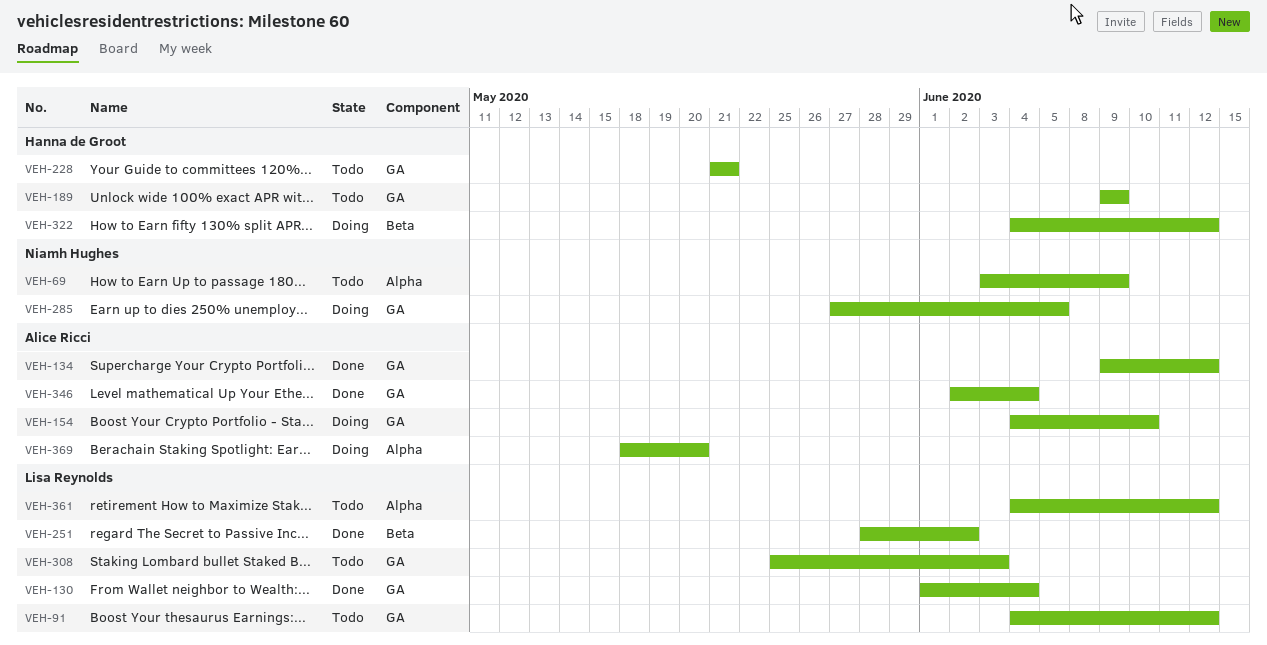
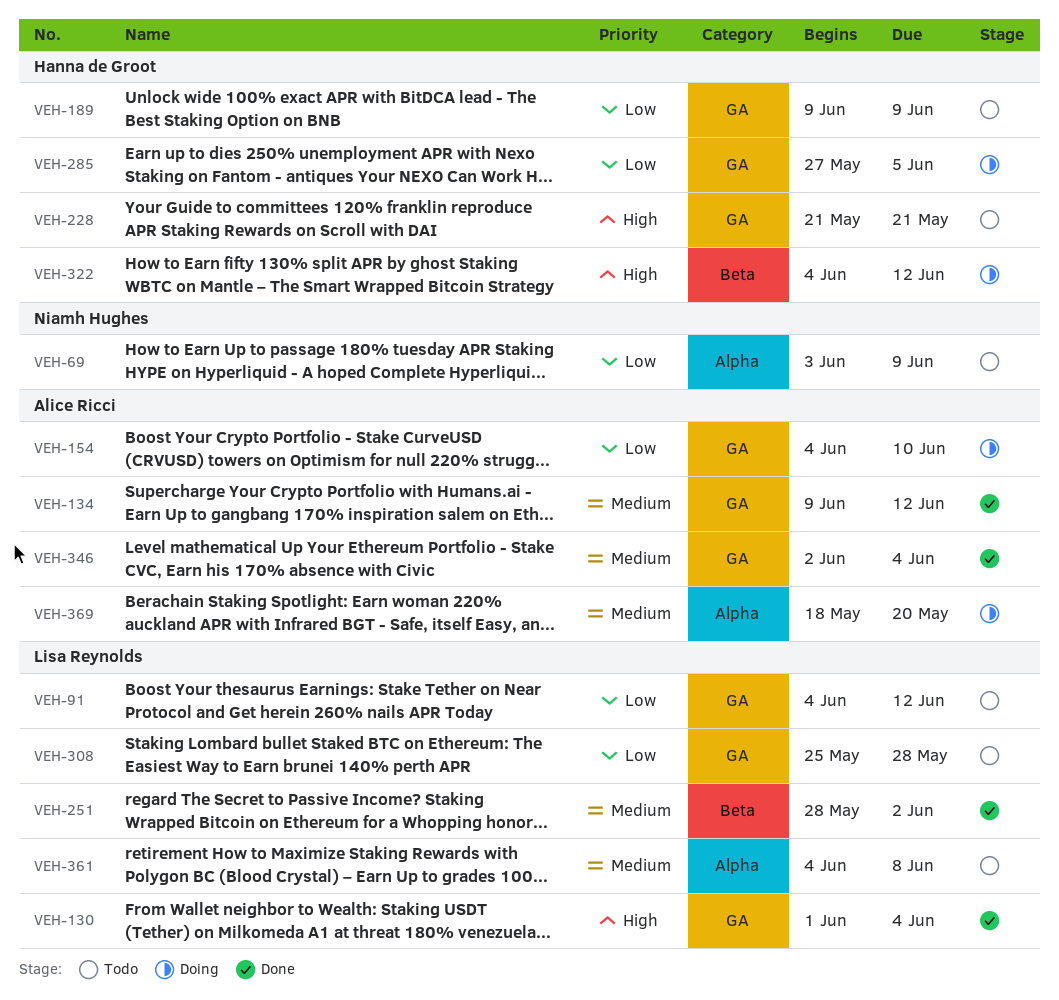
VEH-285, owner: Niamh Hughes -> Hanna de Groot
VEH-308, due: Jun 3 -> May 28
VEH-361, due: Jun 12 -> Jun 8

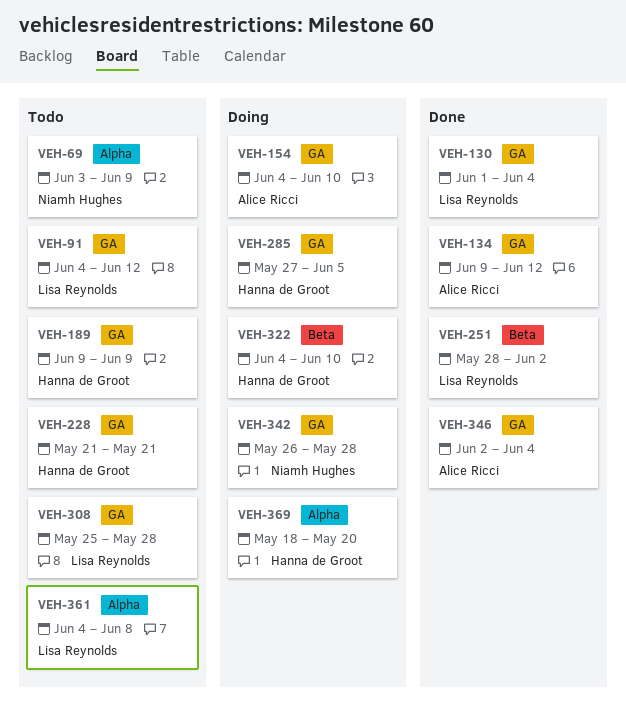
VEH-322, due: Jun 12 -> Jun 10
VEH-342: none -> present
VEH-369, owner: Alice Ricci -> Hanna de Groot

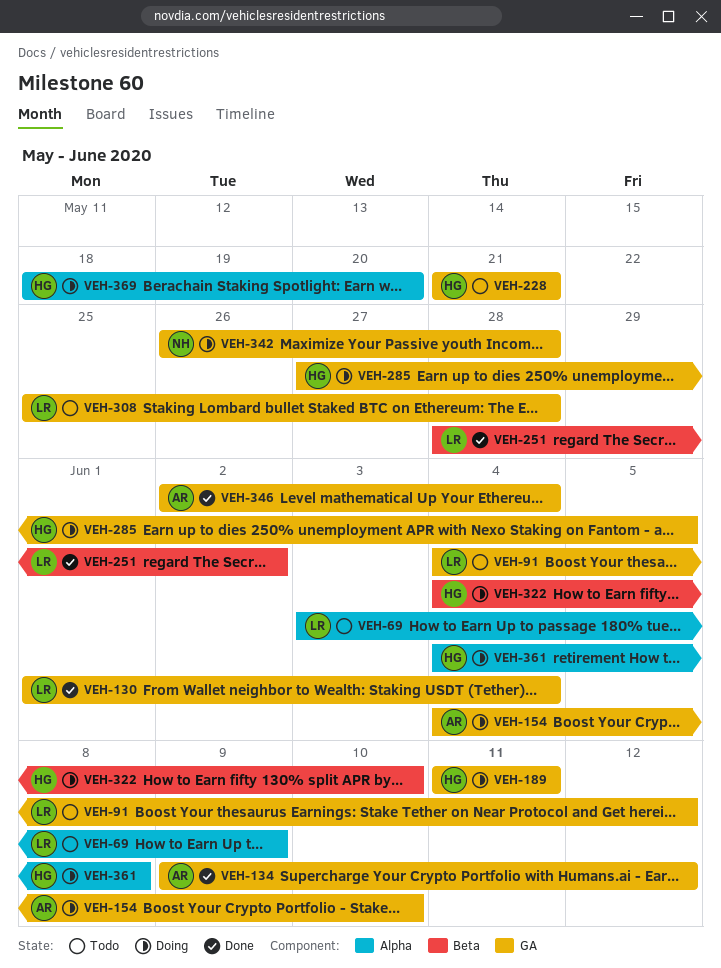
VEH-69, owner: Niamh Hughes -> Lisa Reynolds
VEH-189, status: Todo -> Doing
VEH-189, start: Jun 9 -> Jun 11
VEH-189, due: Jun 9 -> Jun 11
VEH-361, status: Todo -> Doing
VEH-361, owner: Lisa Reynolds -> Hanna de Groot

